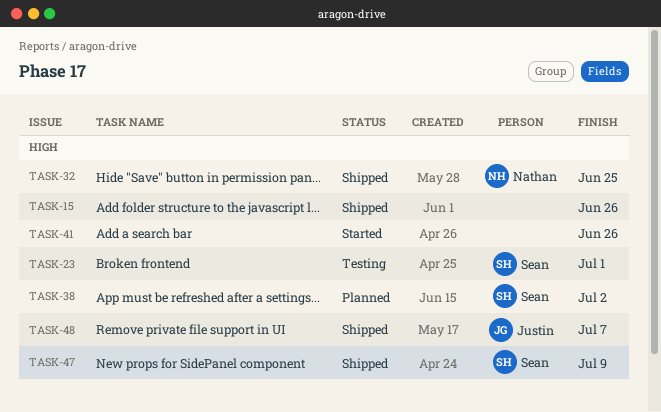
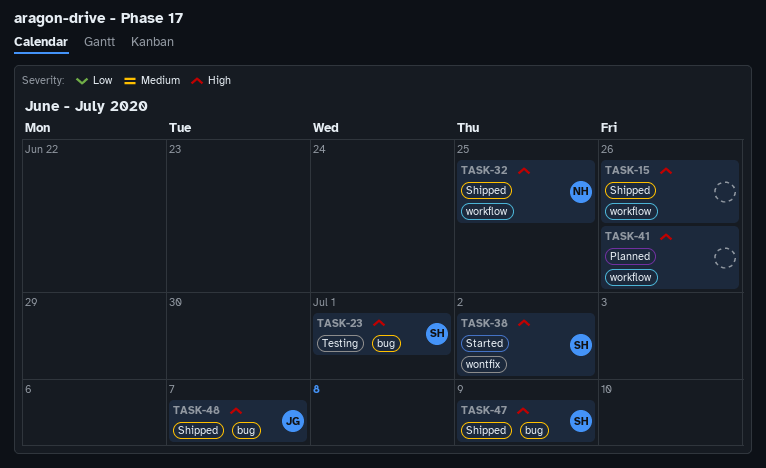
TASK-38, status: Planned -> Started
TASK-41, status: Started -> Planned

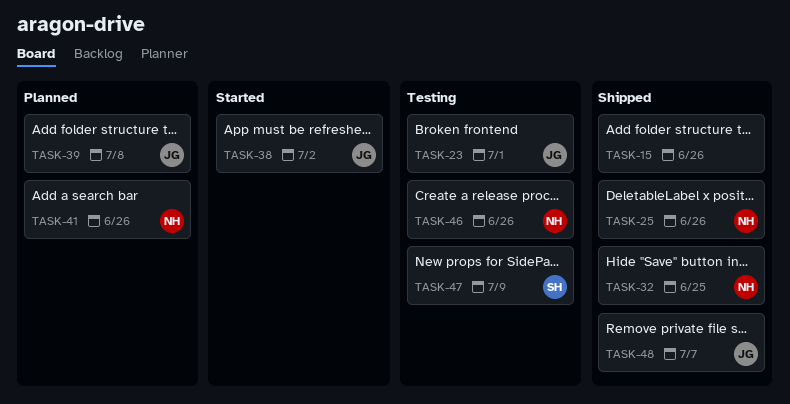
TASK-23, owner: SH -> JG
TASK-25: none -> present
TASK-38, owner: SH -> JG
TASK-39: none -> present
TASK-41, owner: none -> NH
TASK-46: none -> present
TASK-47, status: Shipped -> Testing

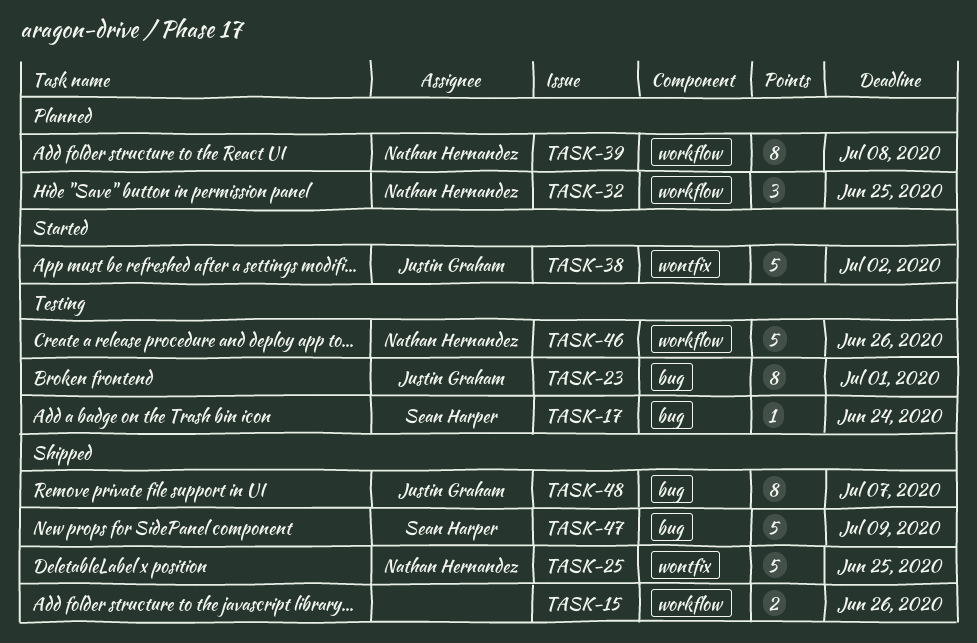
TASK-17: none -> present
TASK-25, due: Jun 26 -> Jun 25
TASK-32, status: Shipped -> Planned
TASK-39, owner: Justin Graham -> Nathan Hernandez
TASK-41: present -> none
TASK-47, status: Testing -> Shipped

